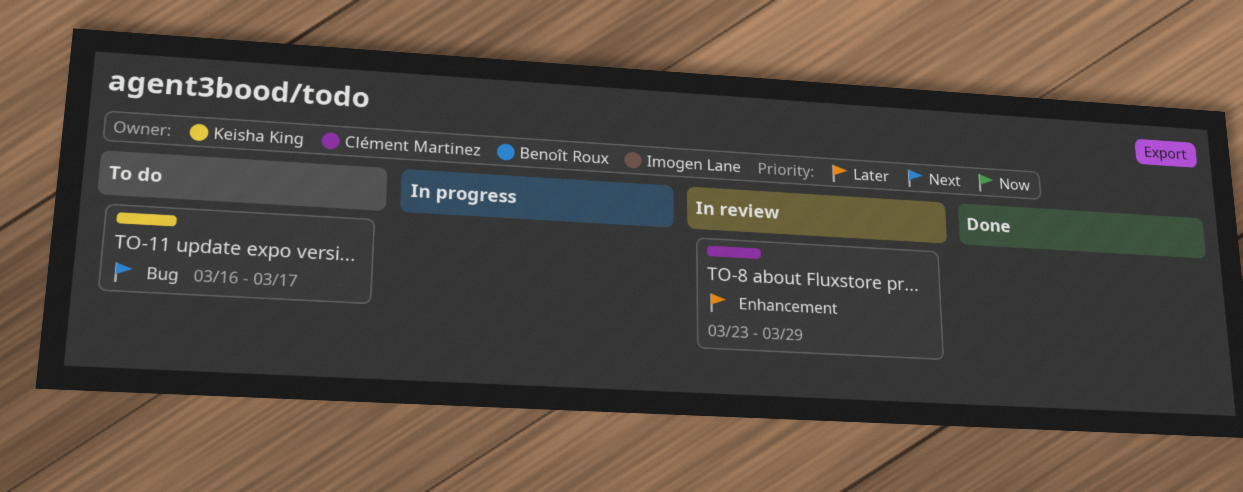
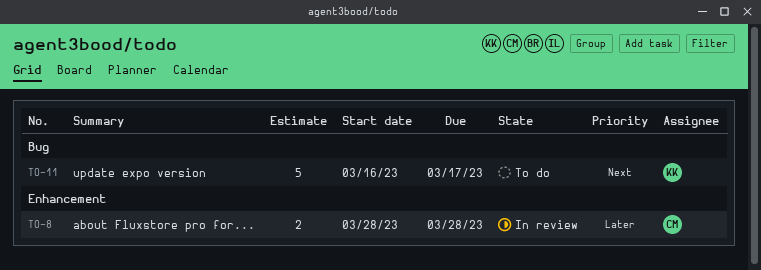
TO-8, start: Mar 23 -> Mar 28
TO-8, due: Mar 29 -> Mar 28

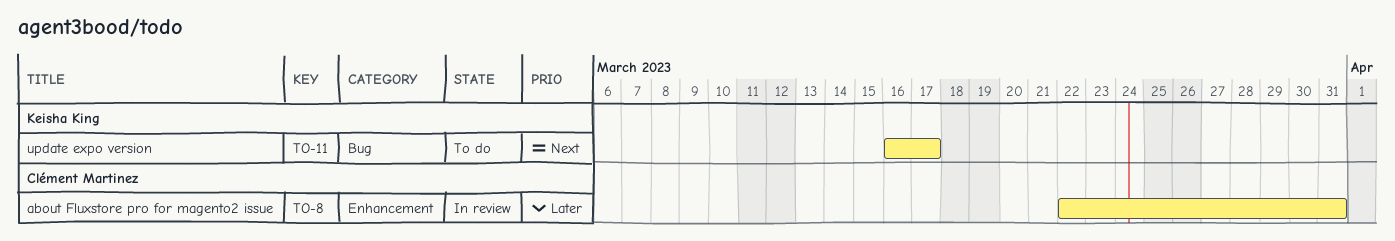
TO-8, start: Mar 28 -> Mar 22
TO-8, due: Mar 28 -> Mar 31

